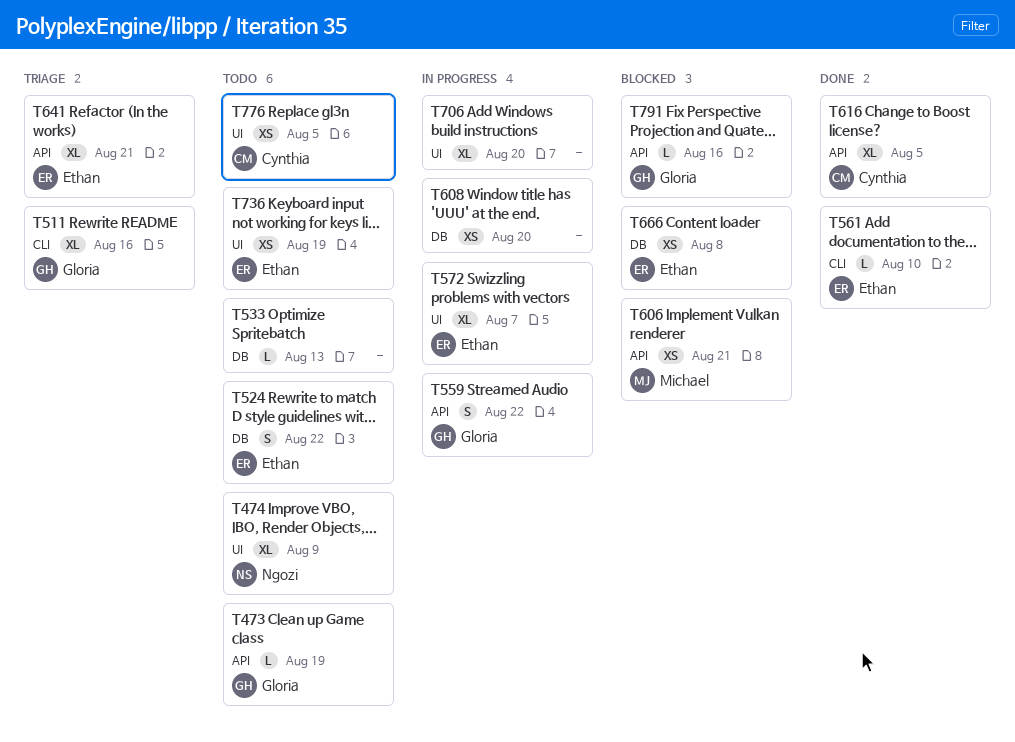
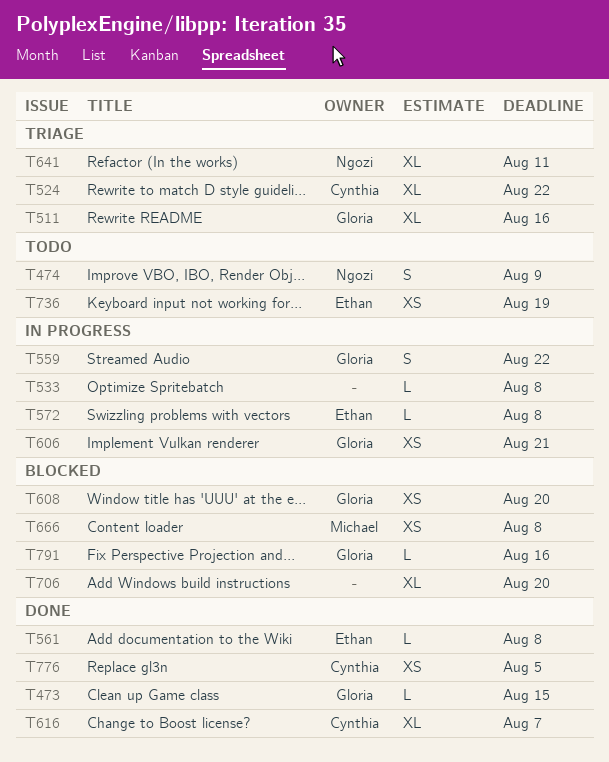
T473, status: Todo -> Done
T473, due: Aug 19 -> Aug 15
T474, estimate: XL -> S
T524, status: Todo -> Triage
T524, owner: Ethan -> Cynthia
T524, estimate: S -> XL
T533, status: Todo -> In progress
T533, due: Aug 13 -> Aug 8
T561, due: Aug 10 -> Aug 8
T572, estimate: XL -> L
T572, due: Aug 7 -> Aug 8
T606, status: Blocked -> In progress
T606, owner: Michael -> Gloria
T608, status: In progress -> Blocked
T608, owner: none -> Gloria
T616, due: Aug 5 -> Aug 7
T641, owner: Ethan -> Ngozi
T641, due: Aug 21 -> Aug 11
T666, owner: Ethan -> Michael
T706, status: In progress -> Blocked
T776, status: Todo -> Done

